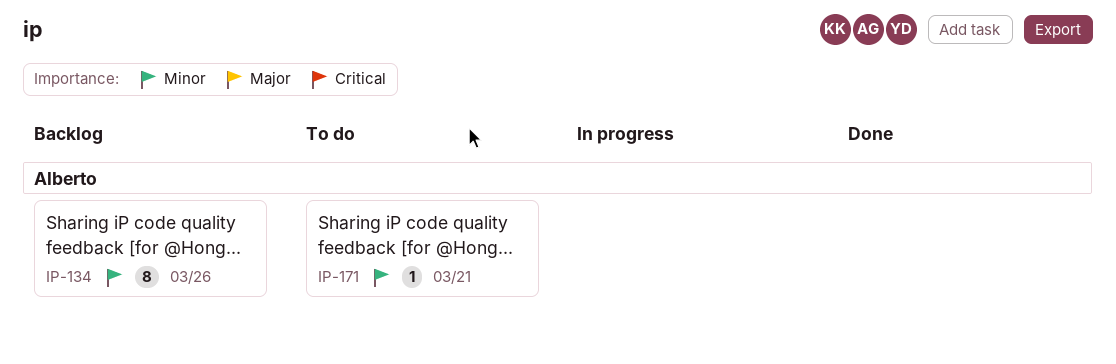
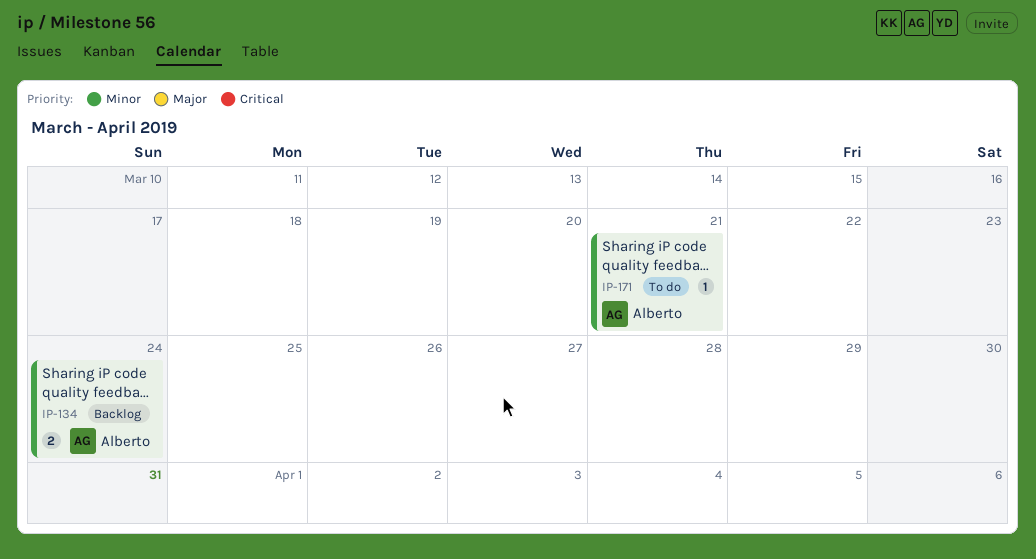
IP-134, estimate: 8 -> 2
IP-134, due: Mar 26 -> Mar 24

